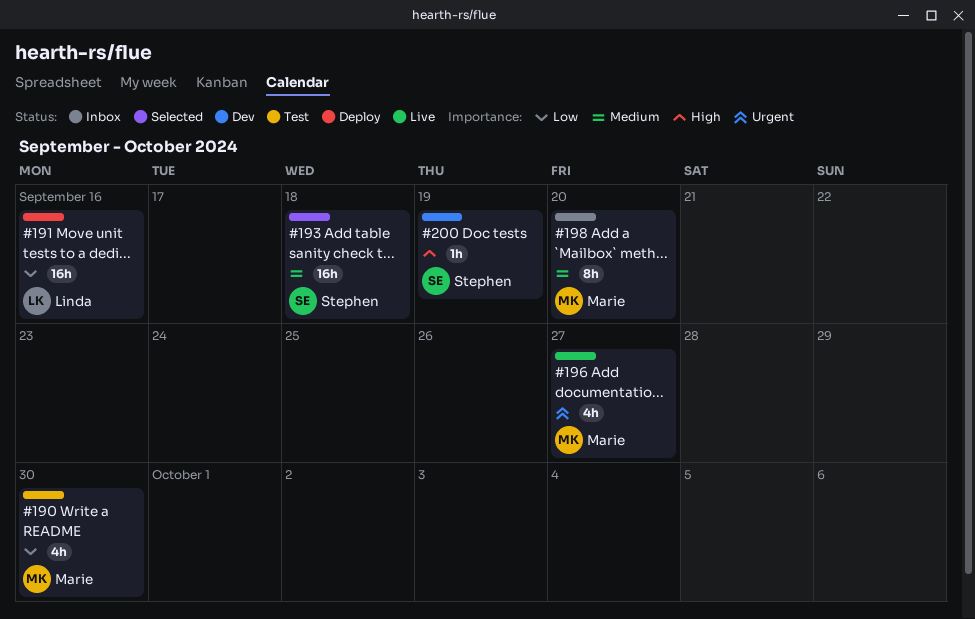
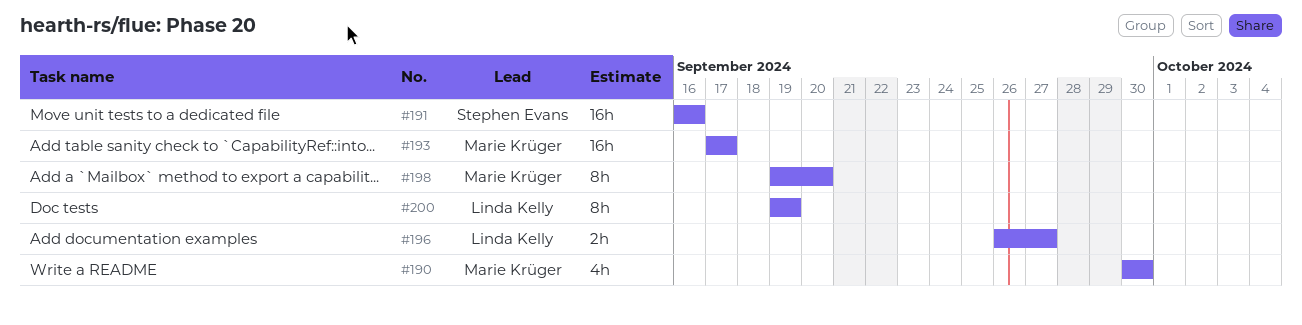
#191, owner: Linda Kelly -> Stephen Evans
#193, owner: Stephen Evans -> Marie Krüger
#193, due: Sep 18 -> Sep 17
#196, owner: Marie Krüger -> Linda Kelly
#196, estimate: 4h -> 2h
#200, owner: Stephen Evans -> Linda Kelly
#200, estimate: 1h -> 8h

